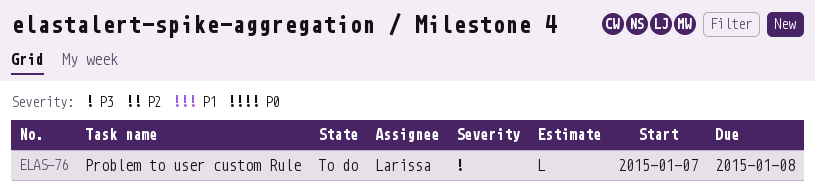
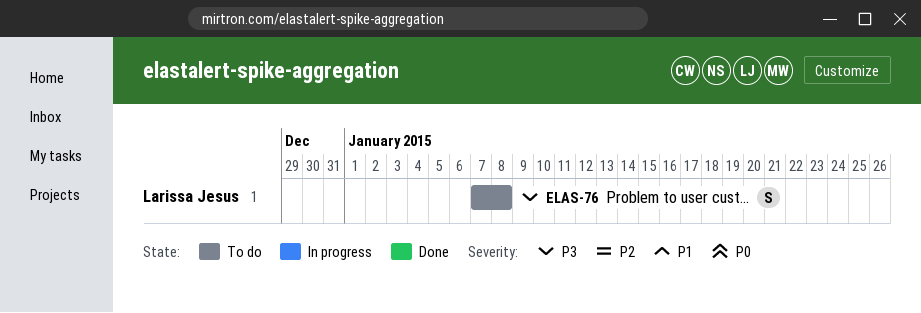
ELAS-76, estimate: L -> S

